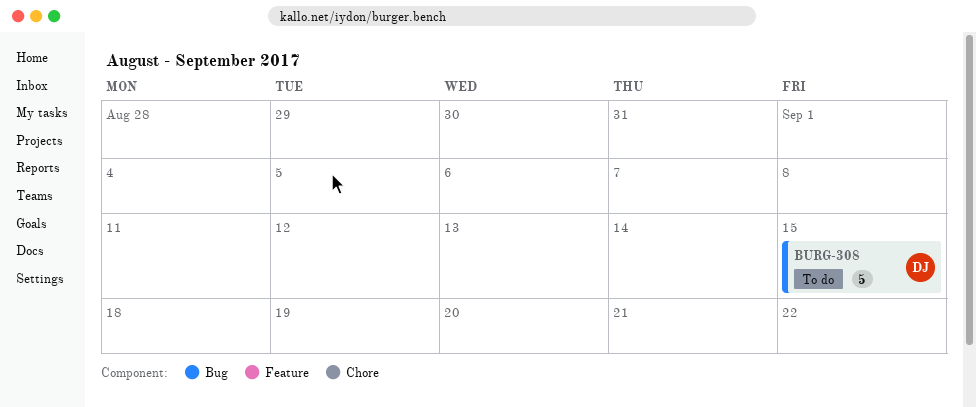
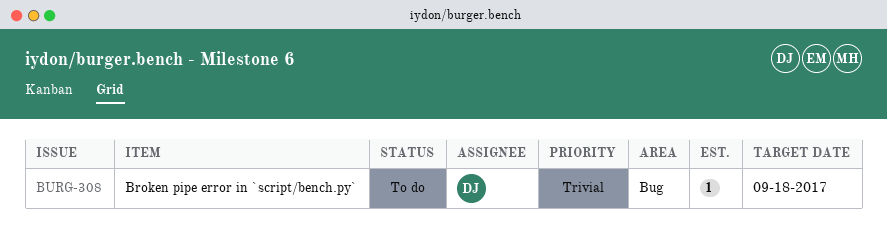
BURG-308, estimate: 5 -> 1
BURG-308, due: Sep 15 -> Sep 18

